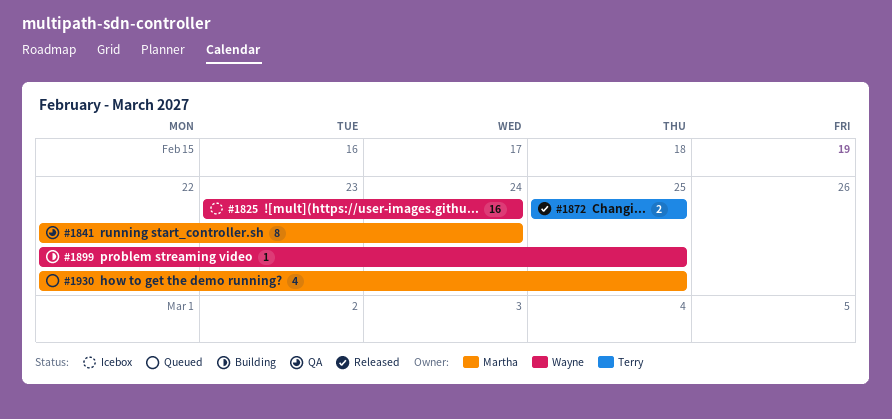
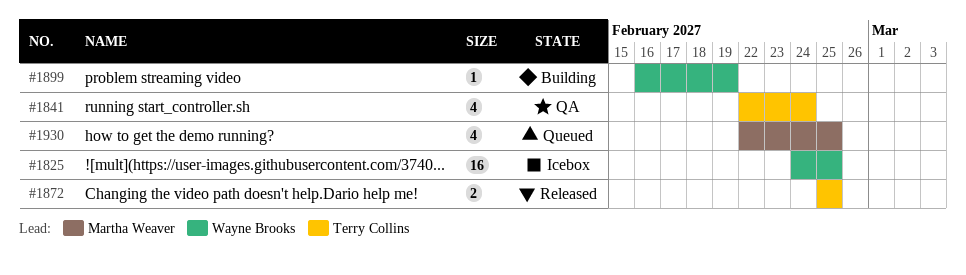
#1825, start: Feb 23 -> Feb 24
#1825, due: Feb 24 -> Feb 25
#1841, owner: Martha Weaver -> Terry Collins
#1841, estimate: 8 -> 4
#1899, start: Feb 22 -> Feb 16
#1899, due: Feb 25 -> Feb 19

